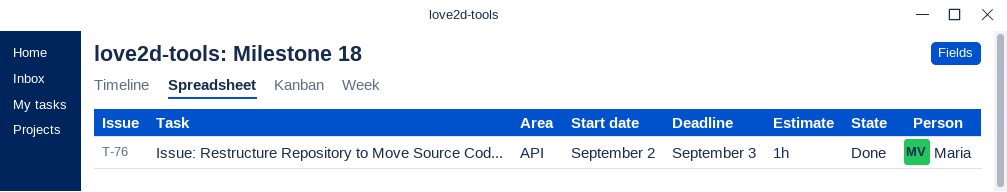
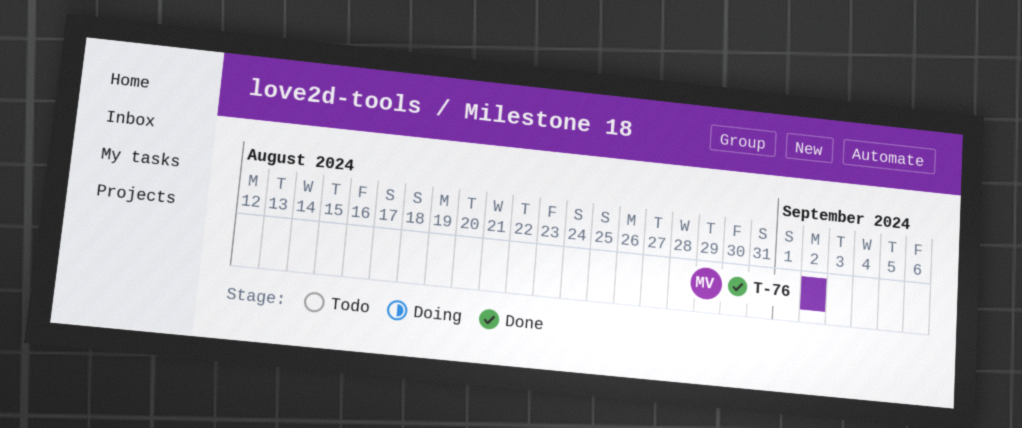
T-76, due: Sep 3 -> Sep 2

